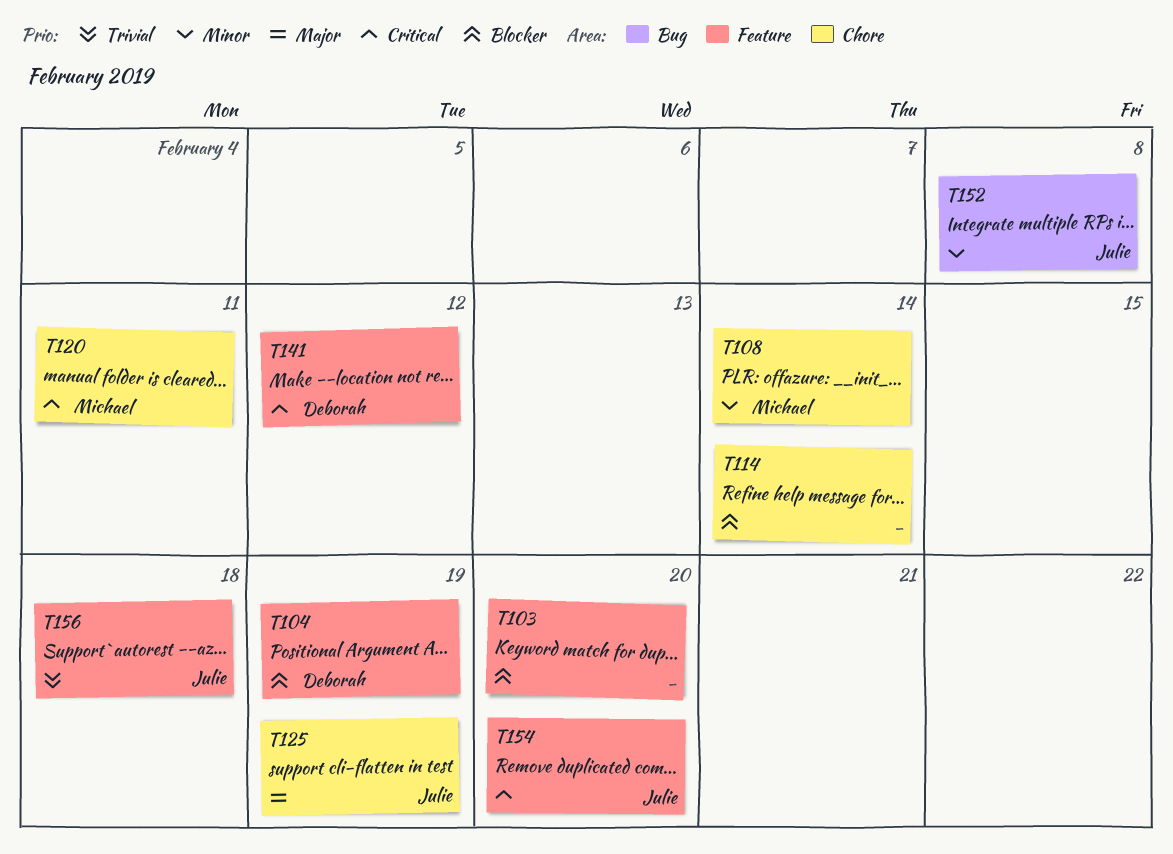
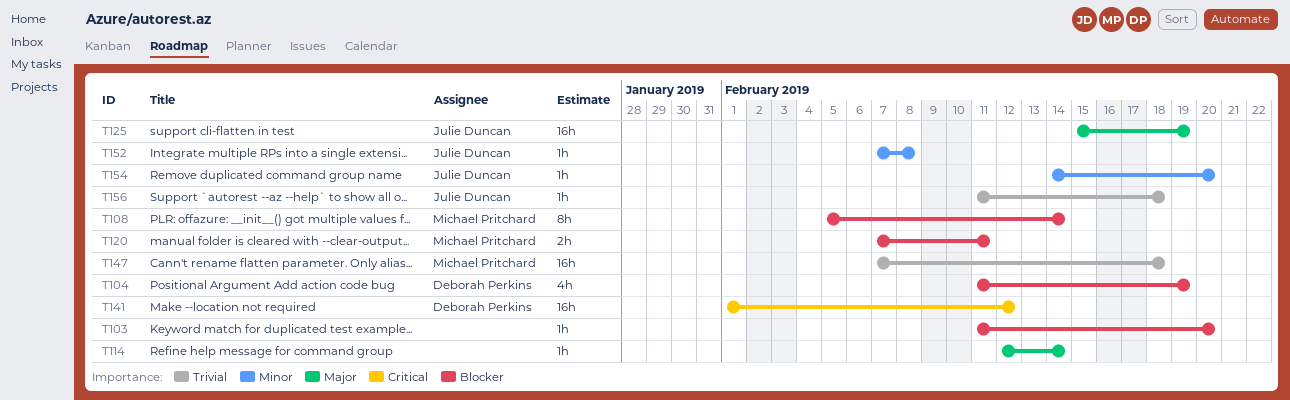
T108, priority: Minor -> Blocker
T114, priority: Blocker -> Major
T120, priority: Critical -> Blocker
T147: none -> present
T154, priority: Critical -> Minor

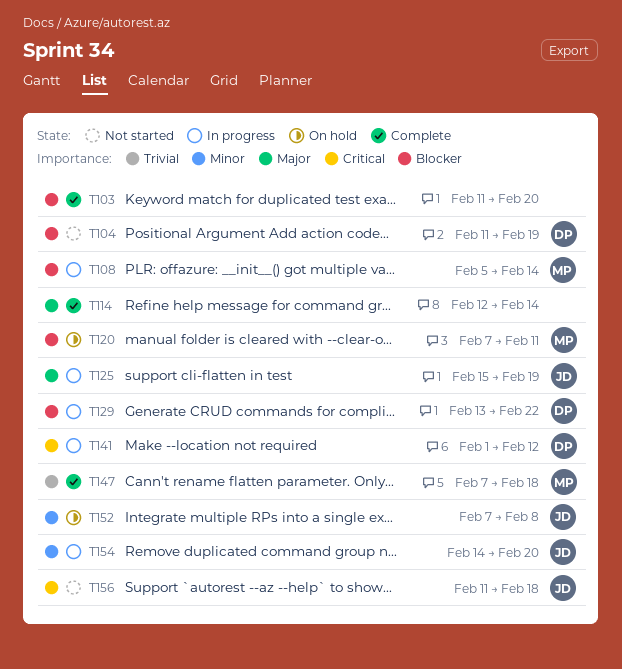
T129: none -> present
T156, priority: Trivial -> Critical

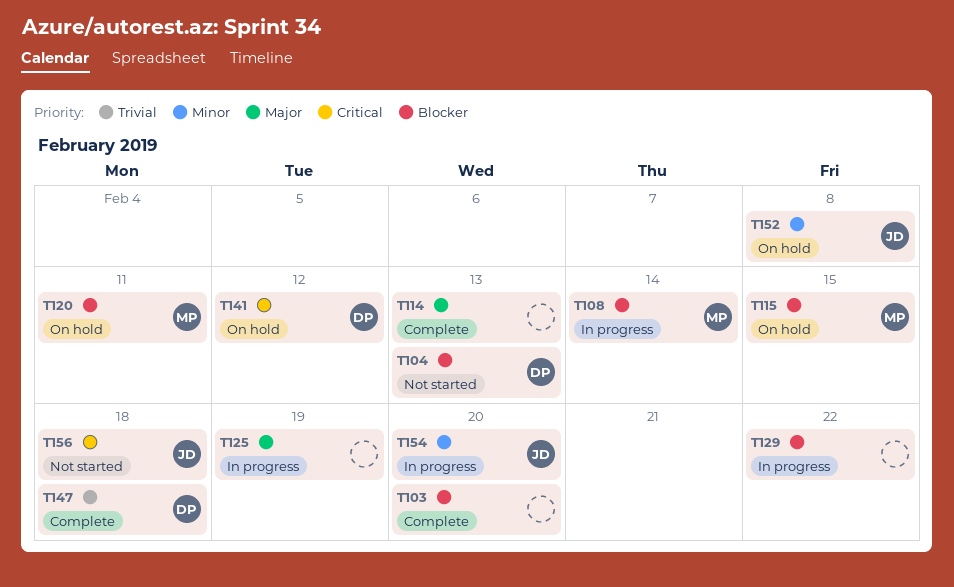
T104, due: Feb 19 -> Feb 13
T114, due: Feb 14 -> Feb 13
T115: none -> present
T125, owner: JD -> none
T129, owner: DP -> none
T141, status: In progress -> On hold
T147, owner: MP -> DP

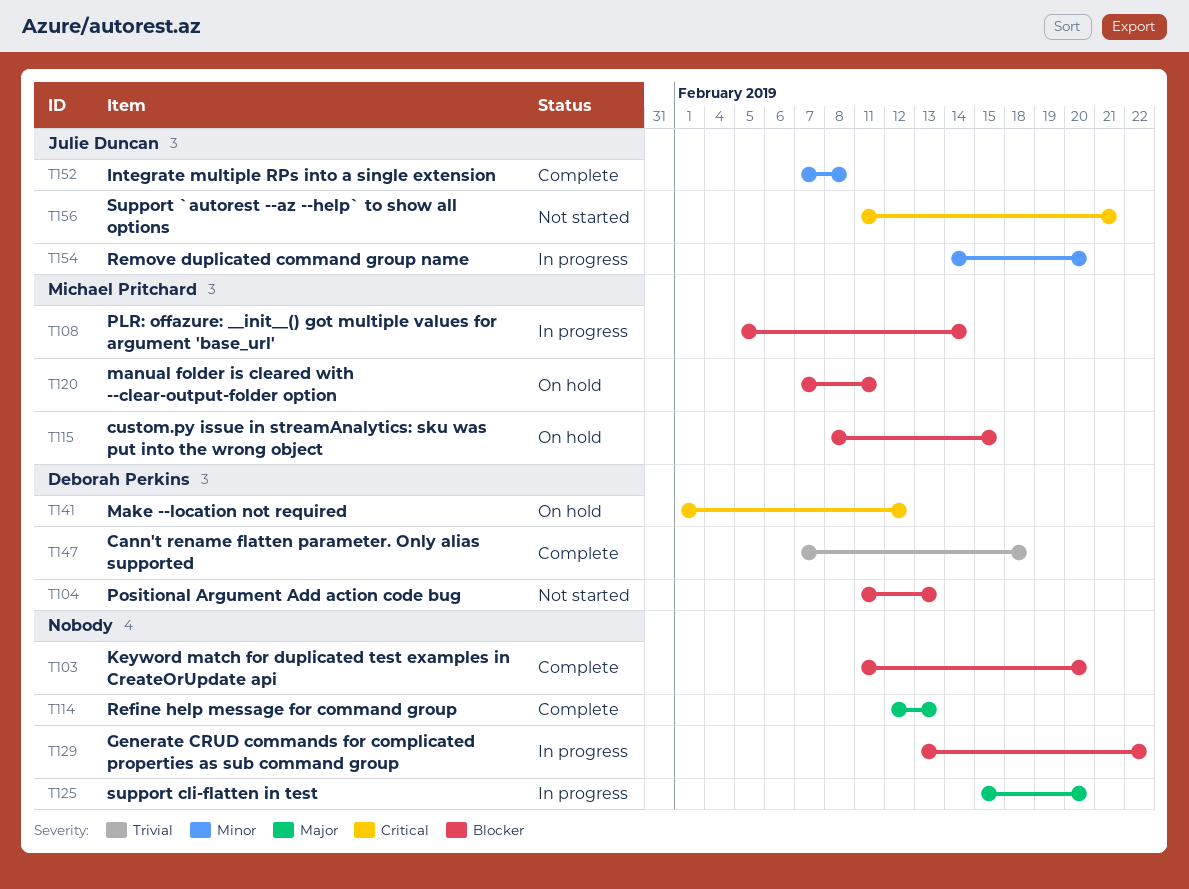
T125, due: Feb 19 -> Feb 20
T152, status: On hold -> Complete
T156, due: Feb 18 -> Feb 21

